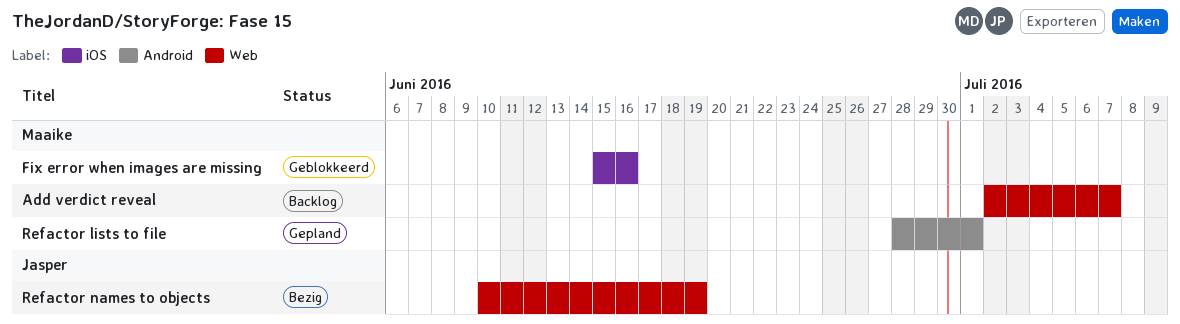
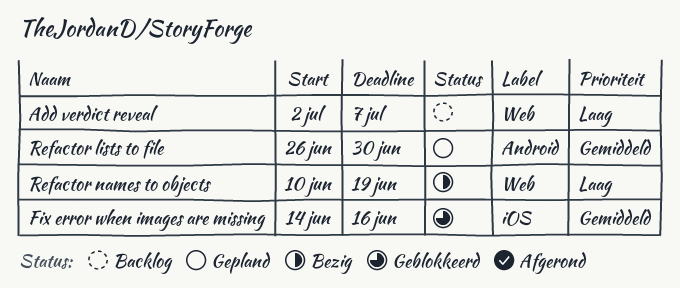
Fix error when images are missing, start: Jun 15 -> Jun 14
Refactor lists to file, start: Jun 28 -> Jun 26
Refactor lists to file, due: Jul 1 -> Jun 30

